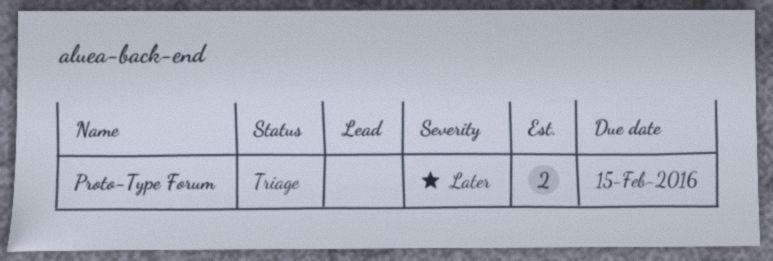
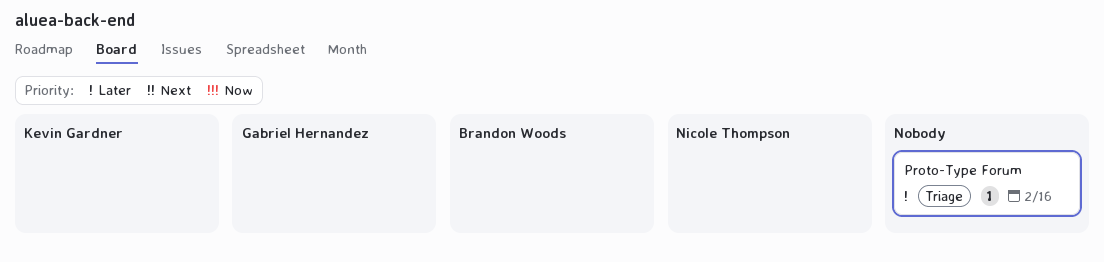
Proto-Type Forum, estimate: 2 -> 1
Proto-Type Forum, due: Feb 15 -> Feb 16

